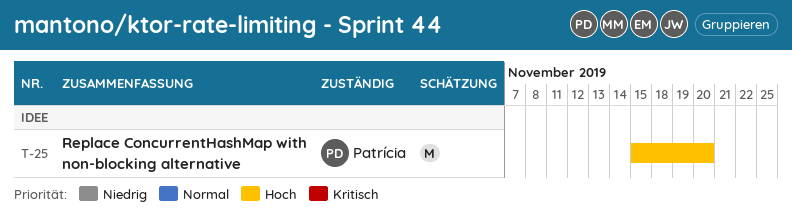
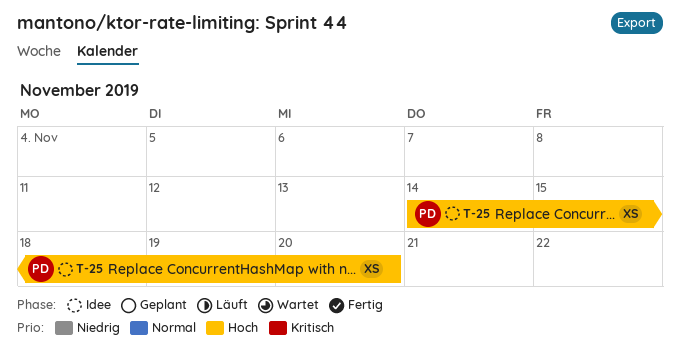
T-25, estimate: M -> XS
T-25, start: Nov 15 -> Nov 14

